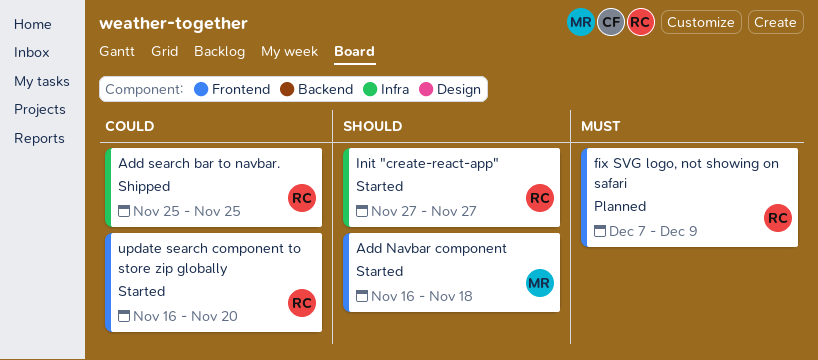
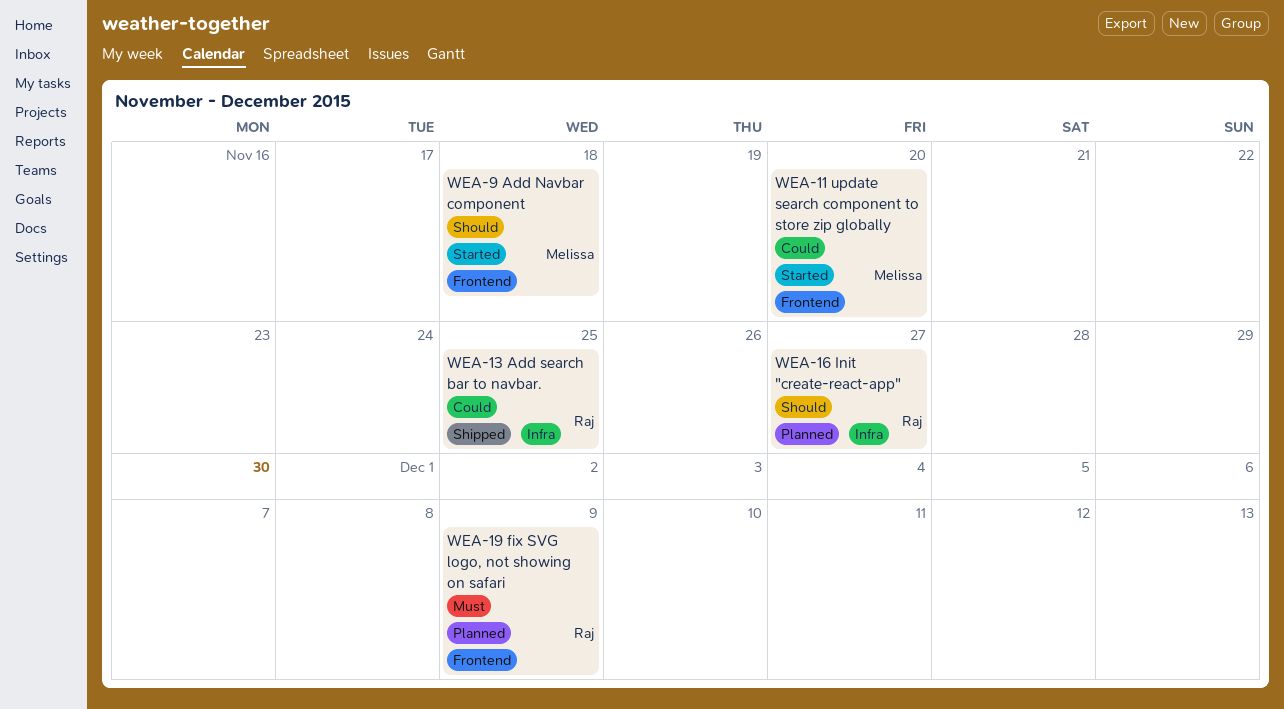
Init "create-react-app", status: Started -> Planned
update search component to store zip globally, owner: Raj -> Melissa

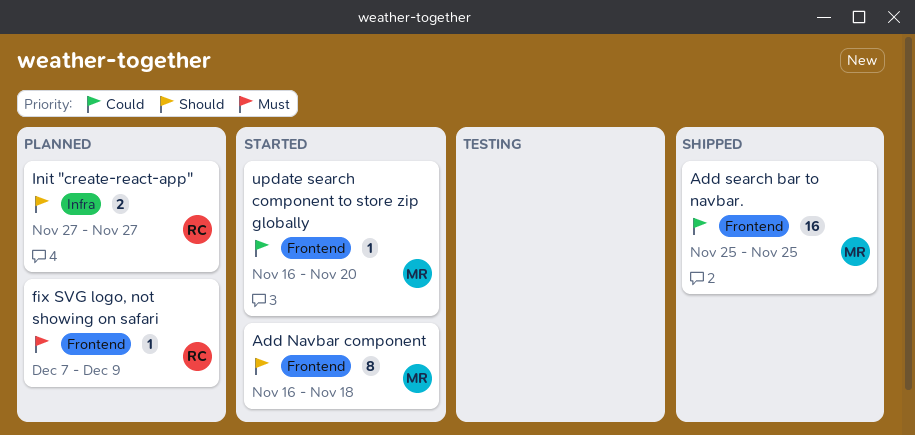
Add search bar to navbar., owner: Raj -> Melissa
Add search bar to navbar., label: Infra -> Frontend

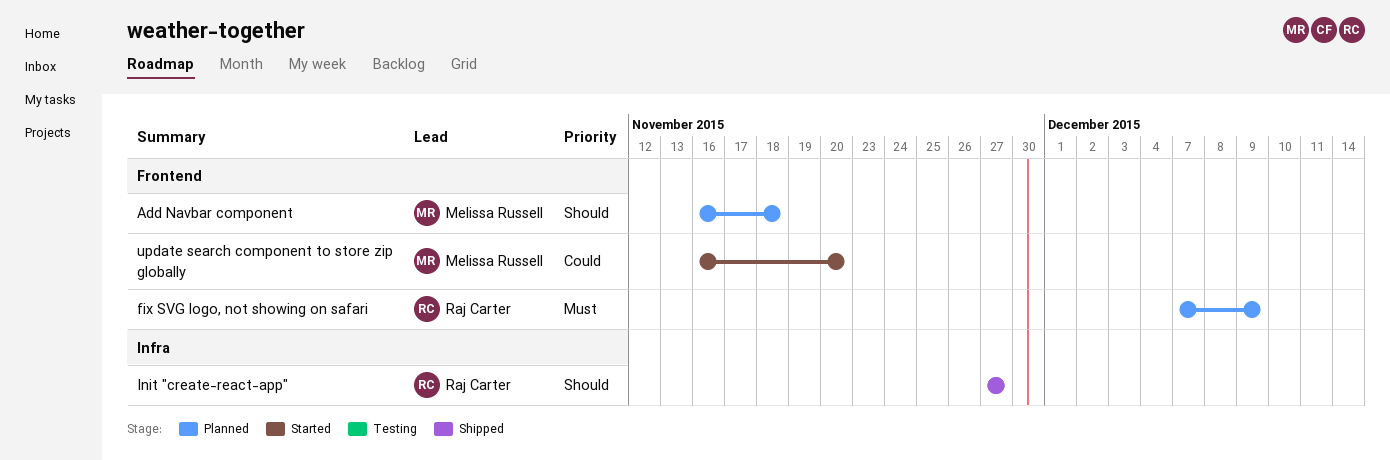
Add Navbar component, status: Started -> Planned
Add search bar to navbar.: present -> none
Init "create-react-app", status: Planned -> Shipped

